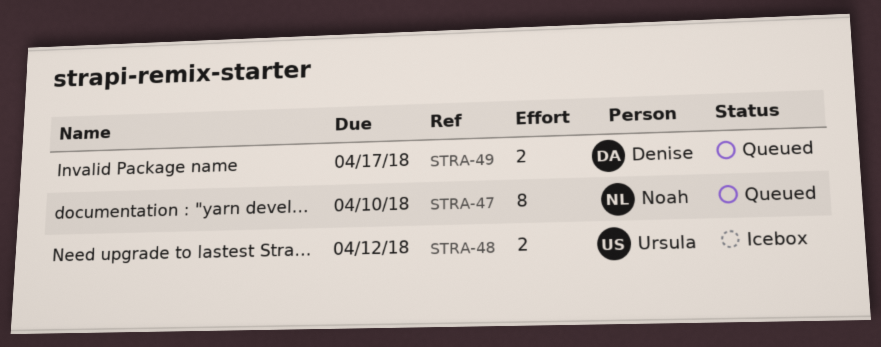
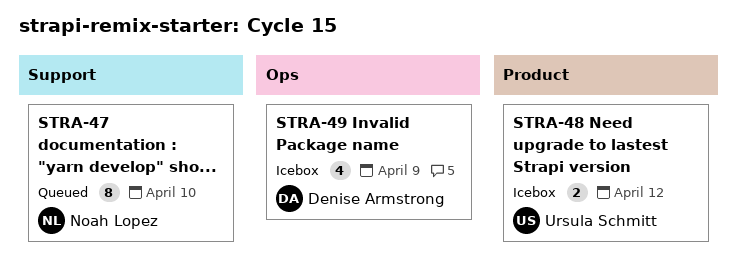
STRA-49, status: Queued -> Icebox
STRA-49, estimate: 2 -> 4
STRA-49, due: Apr 17 -> Apr 9

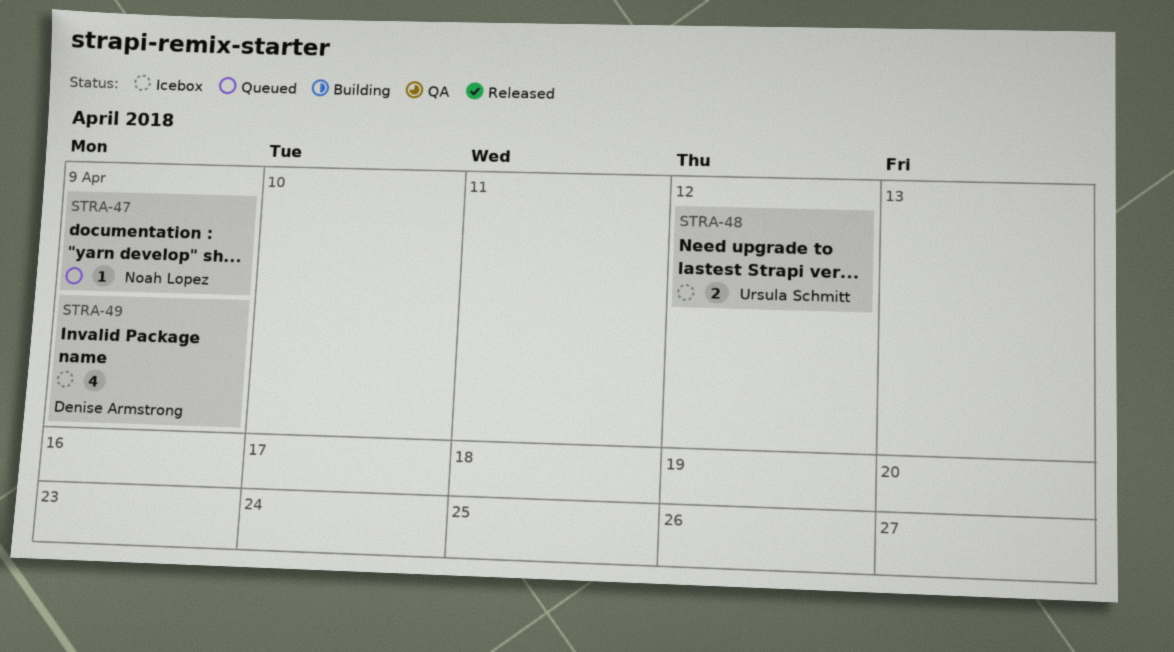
STRA-47, estimate: 8 -> 1
STRA-47, due: Apr 10 -> Apr 9

